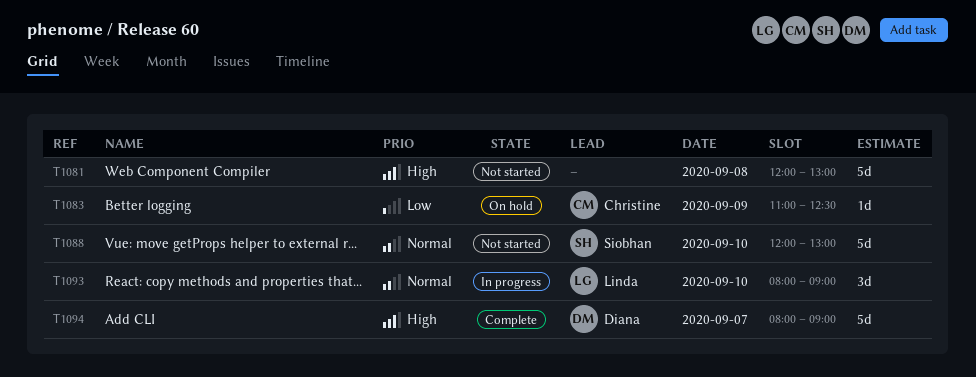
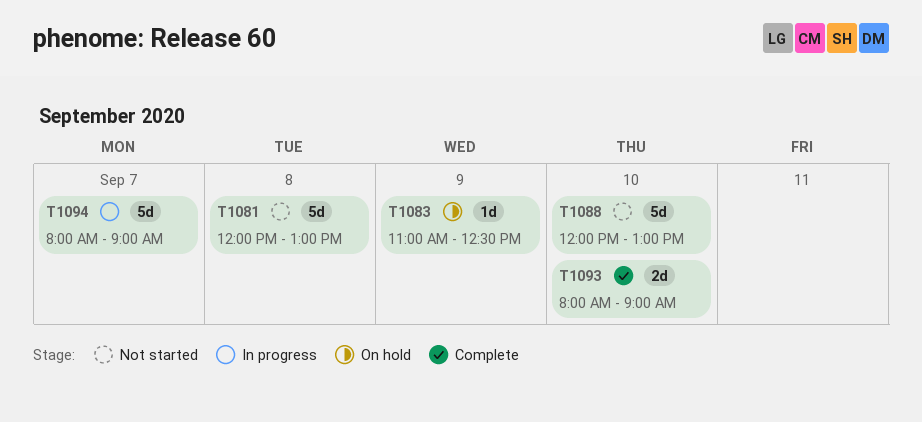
T1093, status: In progress -> Complete
T1093, estimate: 3d -> 2d
T1094, status: Complete -> In progress

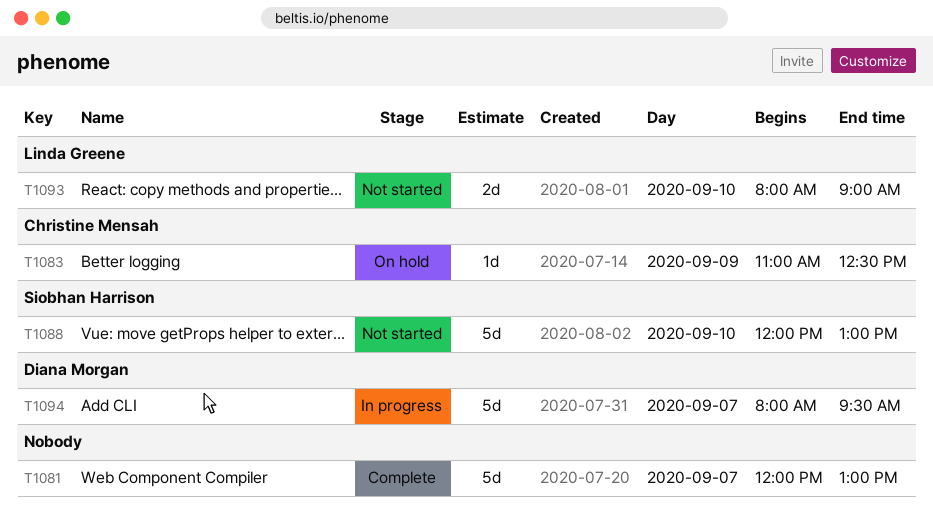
T1081, status: Not started -> Complete
T1081, day: Sep 8 -> Sep 7
T1093, status: Complete -> Not started
T1094, ends: 09:00 -> 09:30

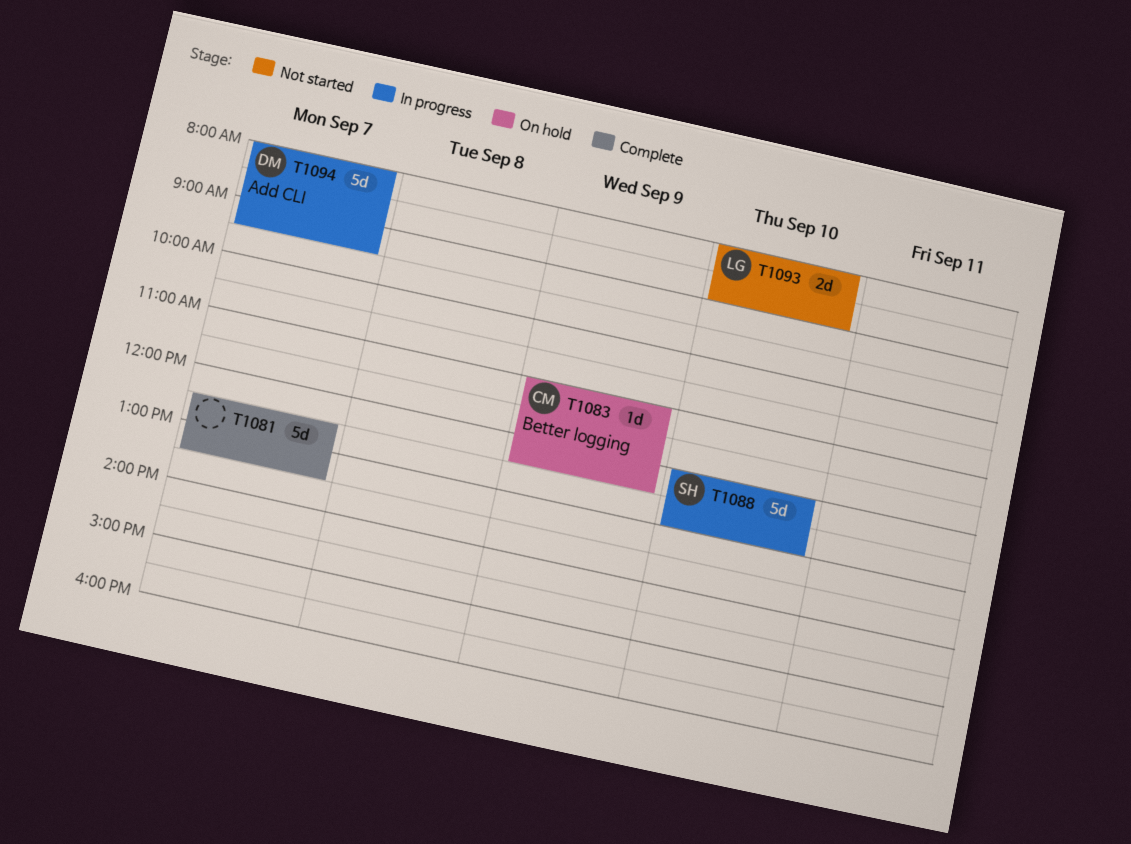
T1081, begins: 12:00 -> 12:30
T1081, ends: 13:00 -> 13:30
T1088, status: Not started -> In progress

